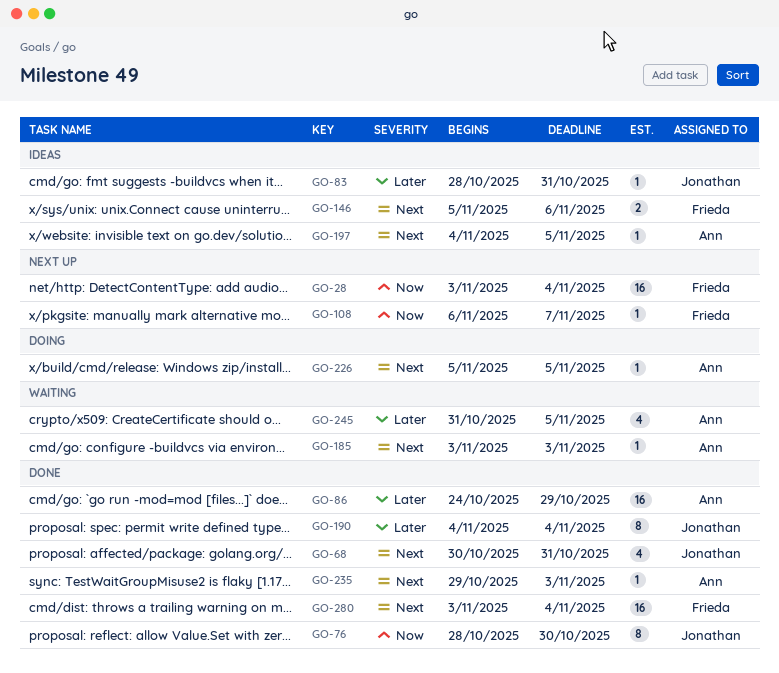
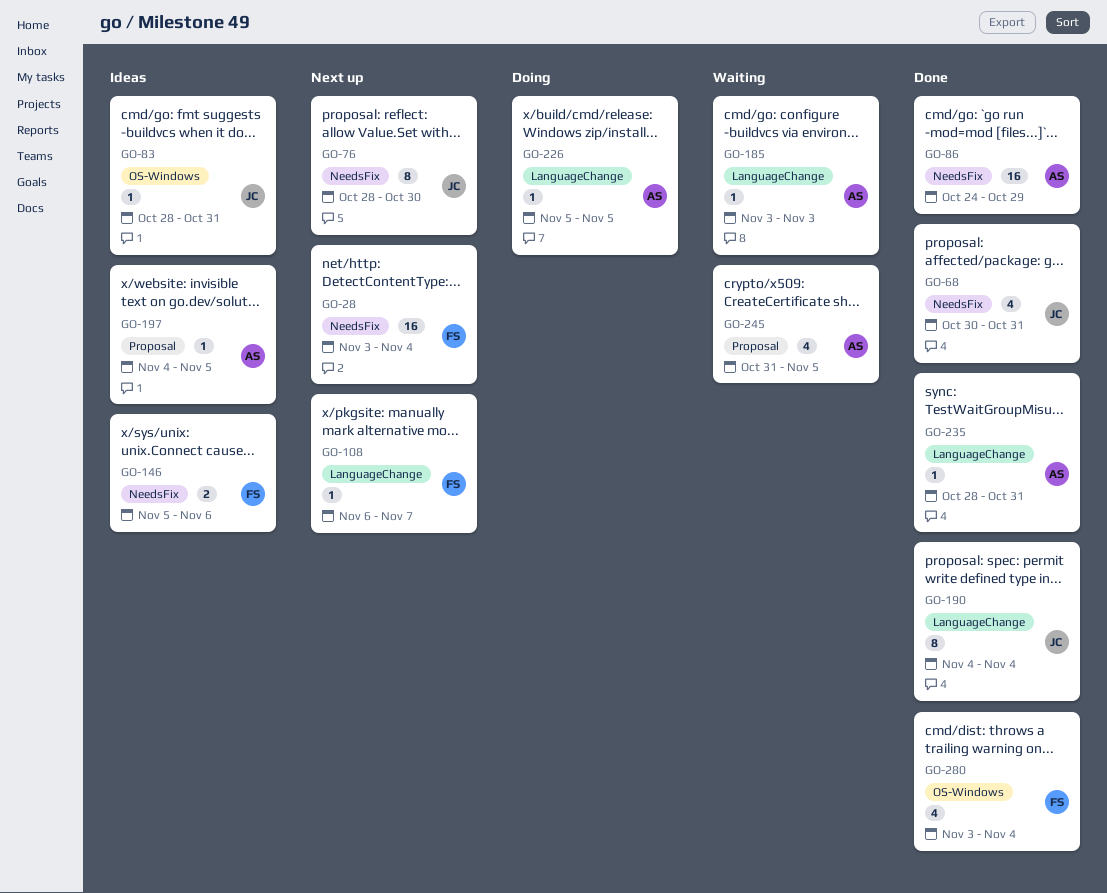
GO-76, status: Done -> Next up
GO-235, start: Oct 29 -> Oct 28
GO-235, due: Nov 3 -> Oct 31
GO-280, estimate: 16 -> 4

